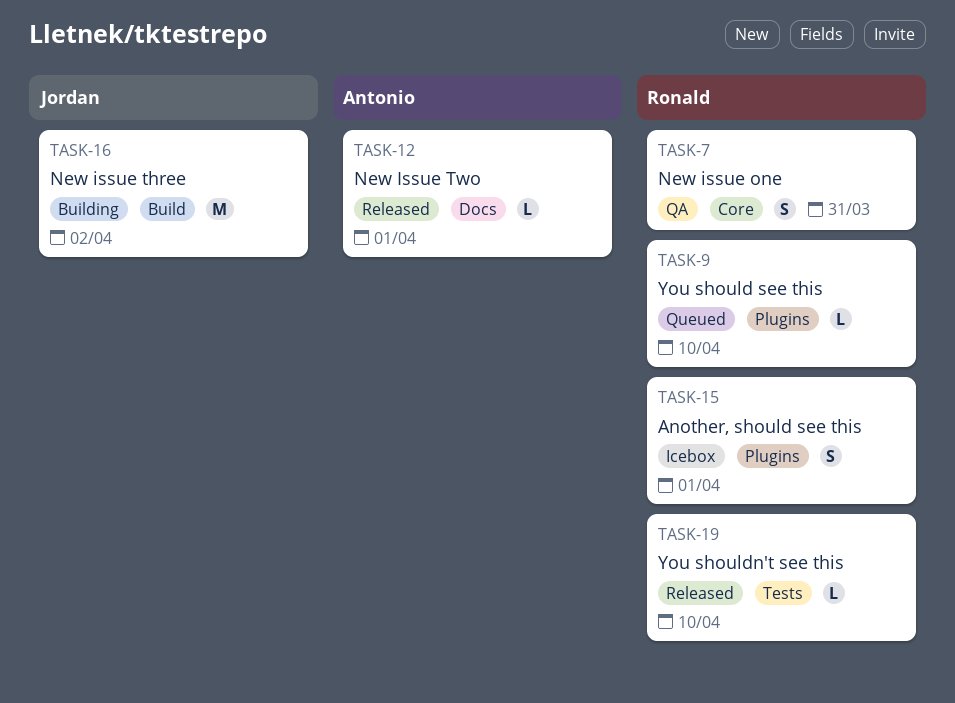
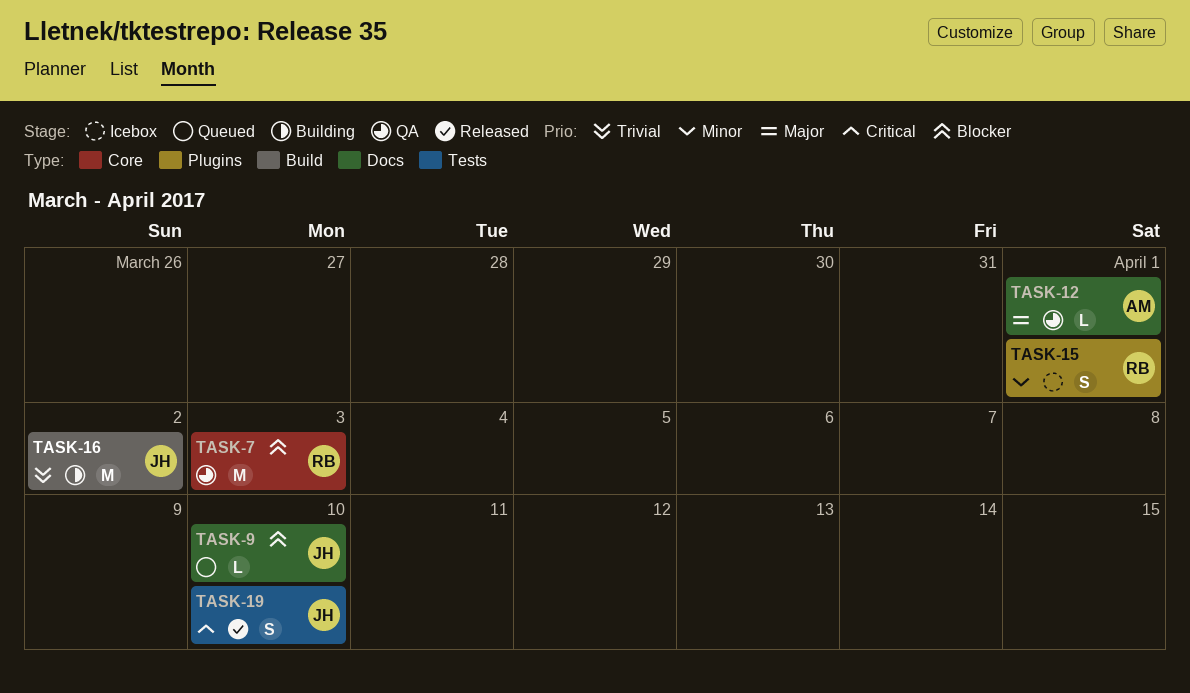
TASK-7, estimate: S -> M
TASK-7, due: Mar 31 -> Apr 3
TASK-9, owner: Ronald -> Jordan
TASK-9, label: Plugins -> Docs
TASK-12, status: Released -> QA
TASK-19, owner: Ronald -> Jordan
TASK-19, estimate: L -> S

